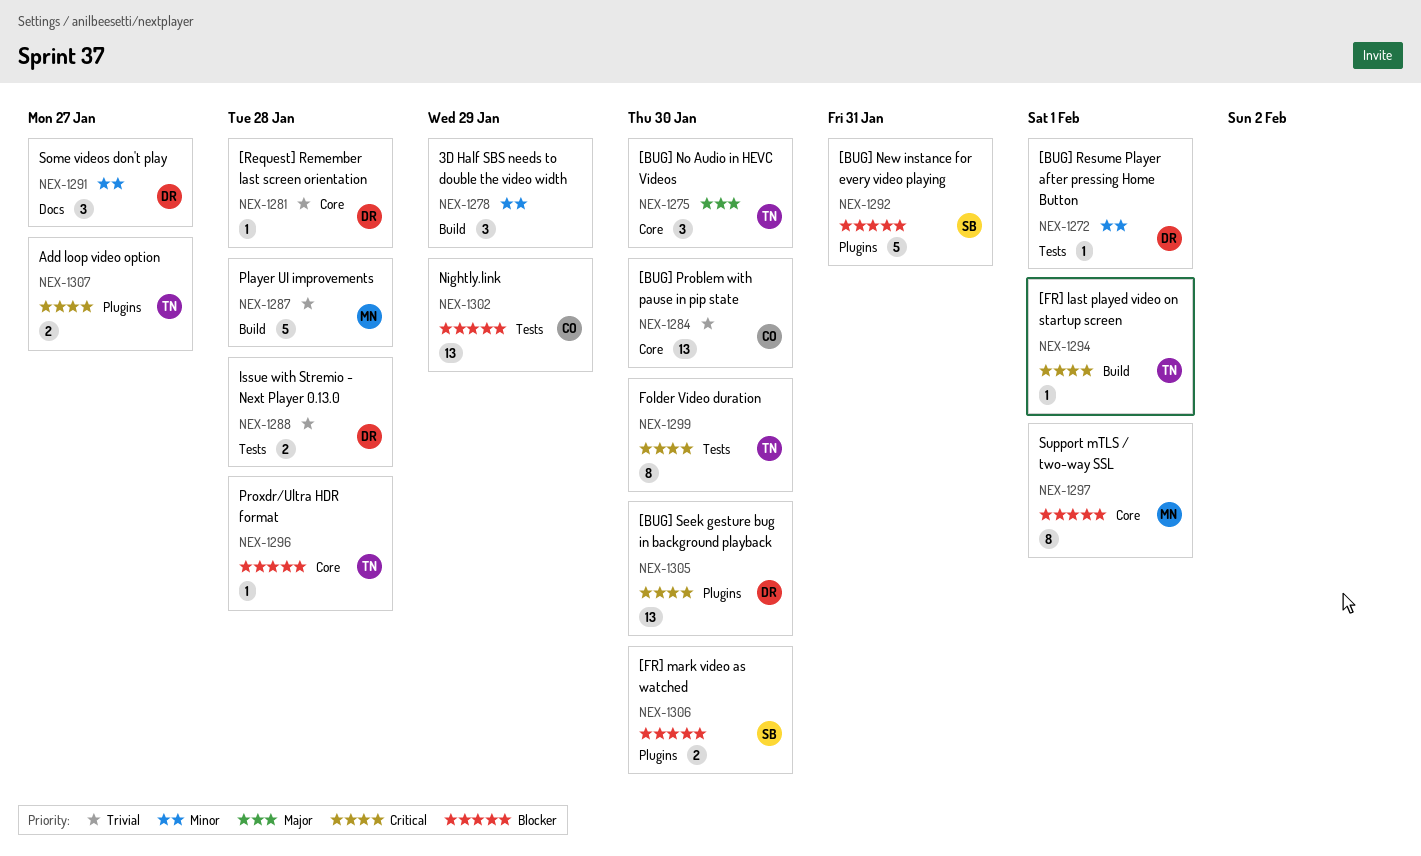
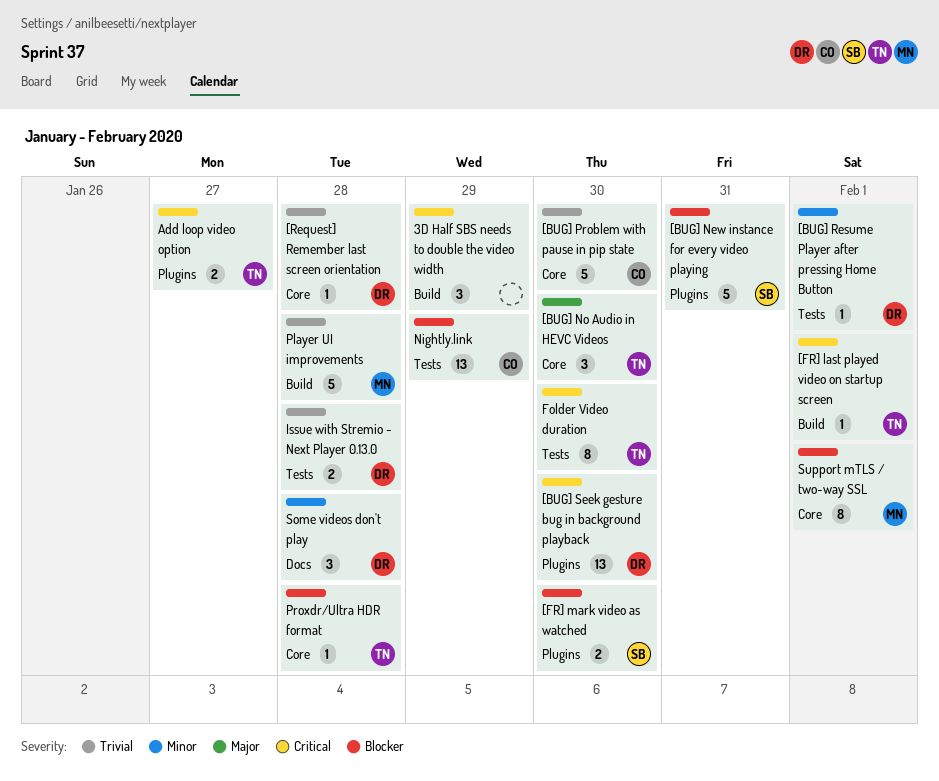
3D Half SBS needs to double the video width, priority: Minor -> Critical
[BUG] Problem with pause in pip state, estimate: 13 -> 5
Some videos don't play, due: Jan 27 -> Jan 28

